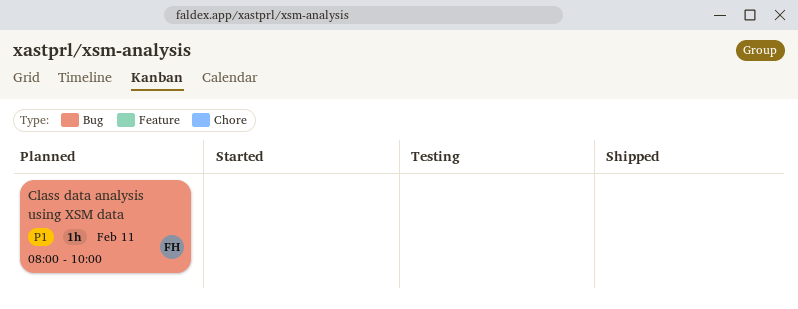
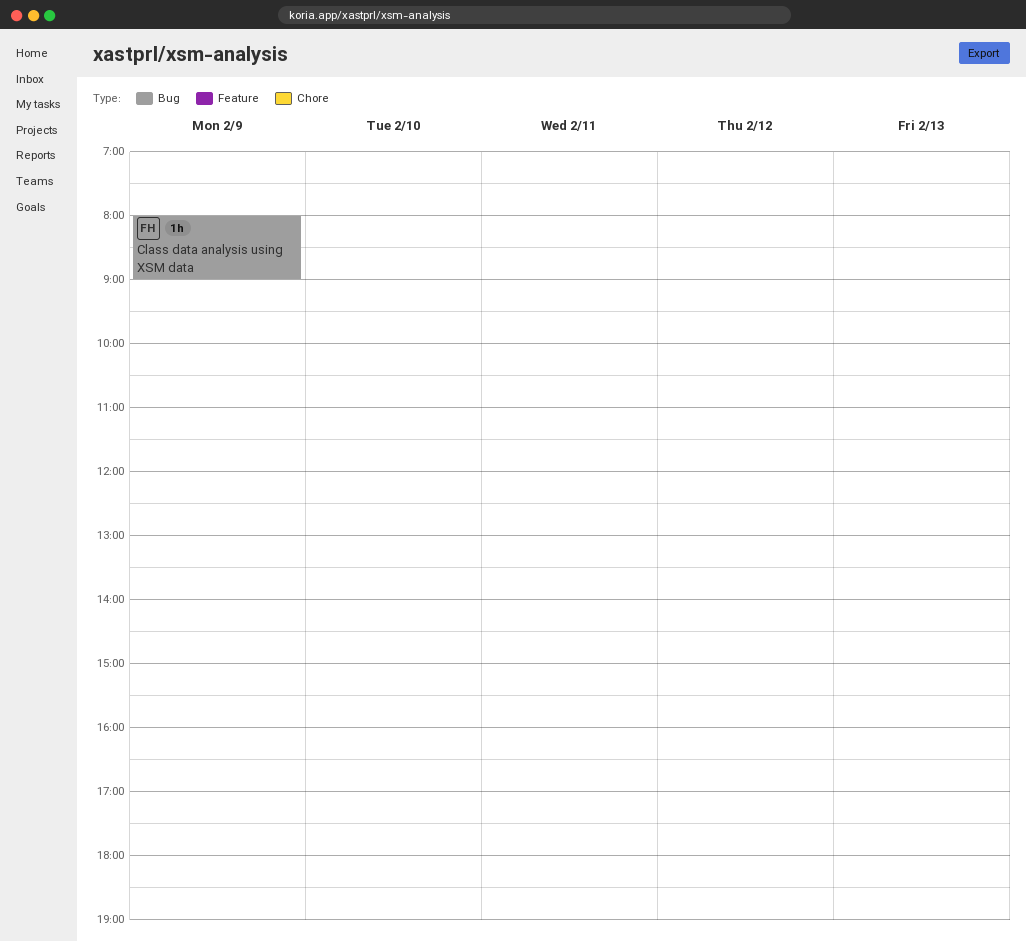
Class data analysis using XSM data, day: Feb 11 -> Feb 9
Class data analysis using XSM data, ends: 10:00 -> 09:00

